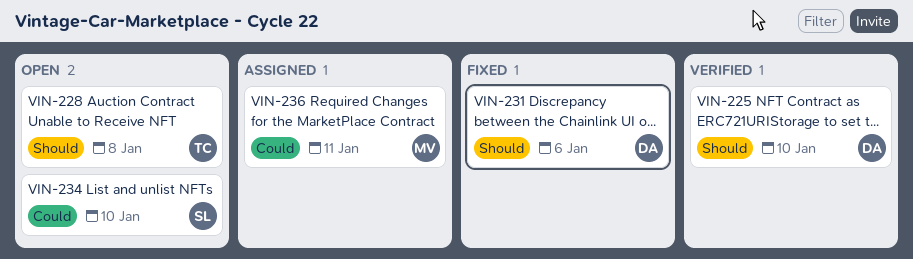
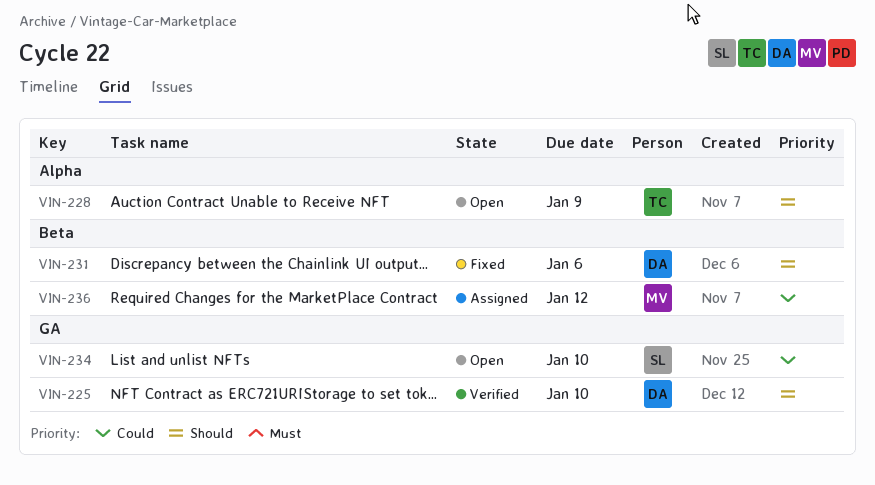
VIN-228, due: Jan 8 -> Jan 9
VIN-236, due: Jan 11 -> Jan 12

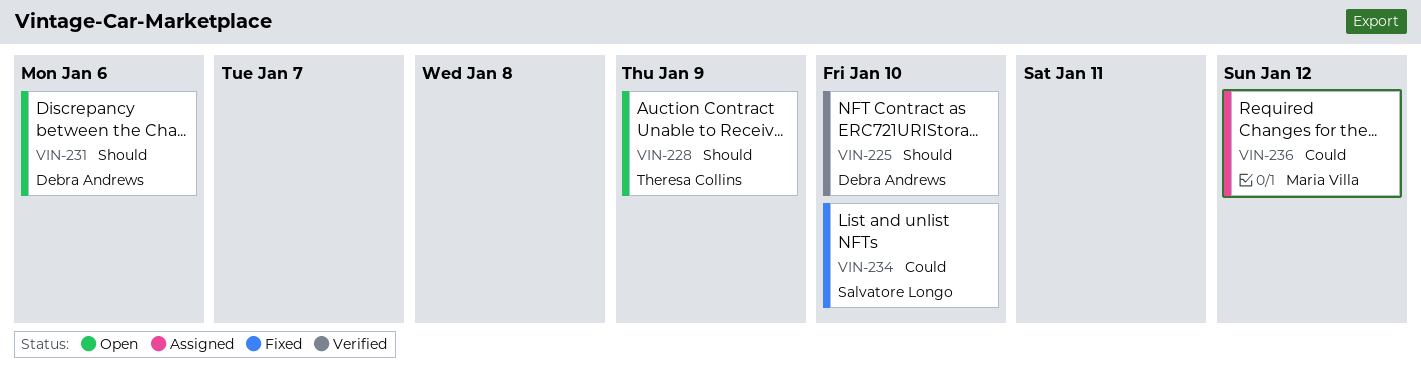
VIN-231, status: Fixed -> Open
VIN-234, status: Open -> Fixed

